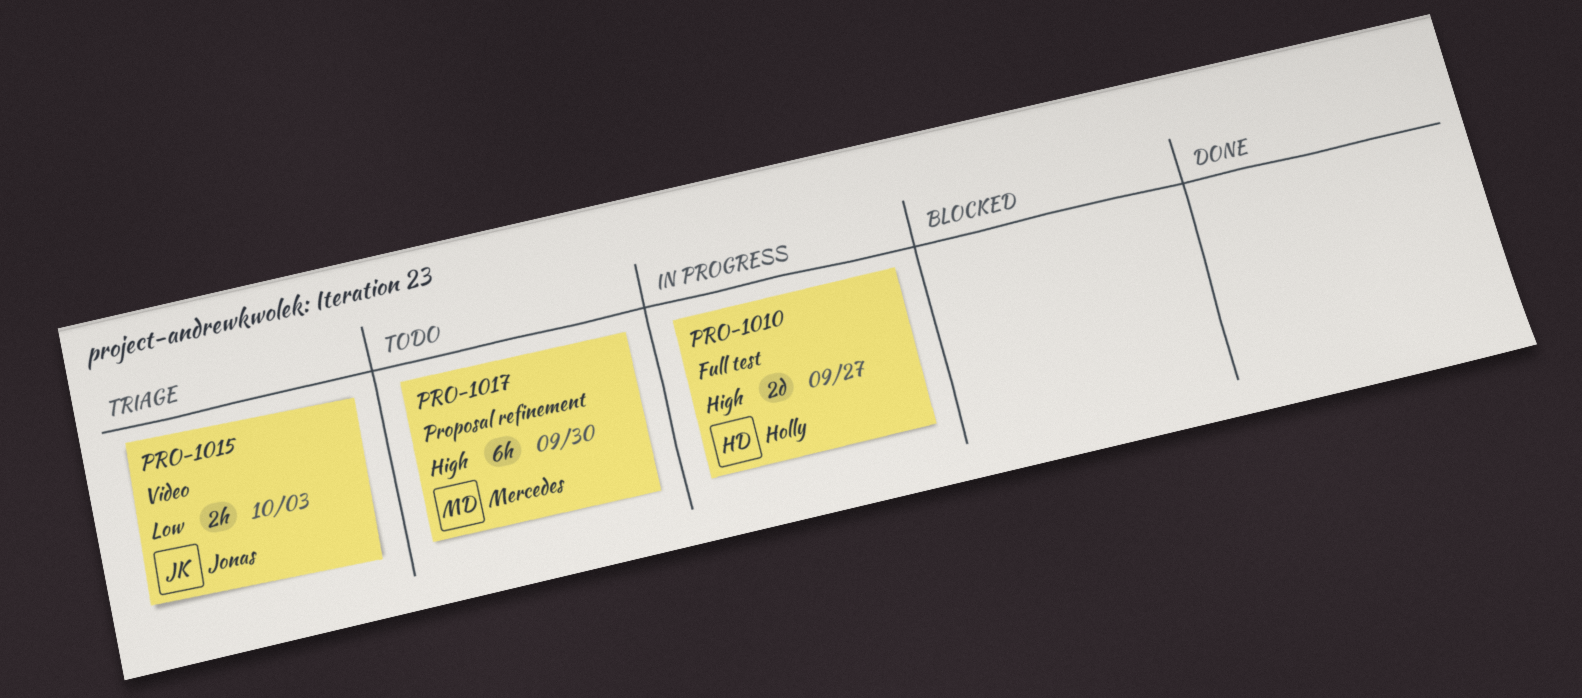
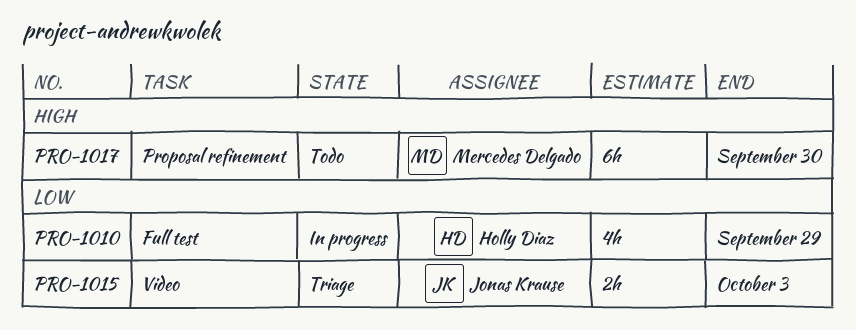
PRO-1010, priority: High -> Low
PRO-1010, estimate: 2d -> 4h
PRO-1010, due: Sep 27 -> Sep 29

